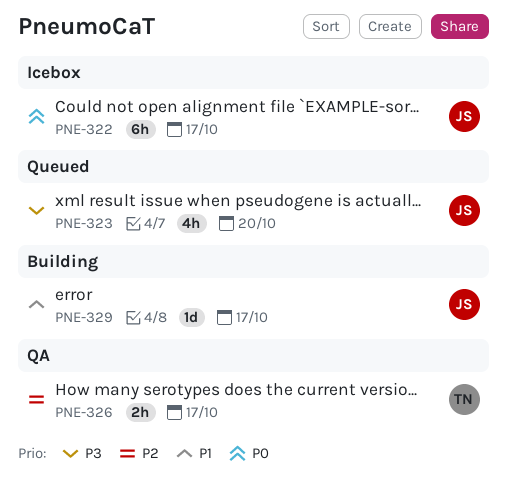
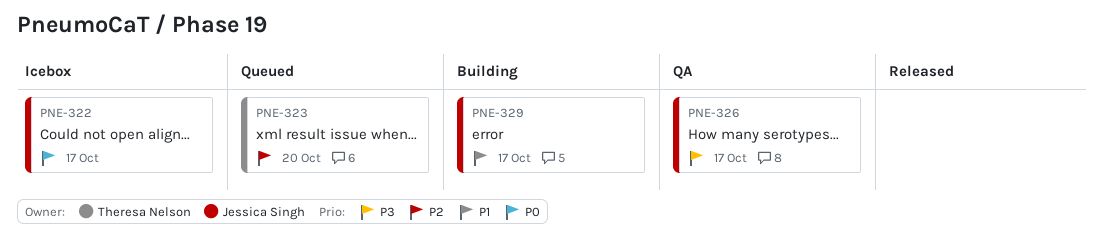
PNE-323, owner: Jessica Singh -> Theresa Nelson
PNE-323, priority: P3 -> P2
PNE-326, owner: Theresa Nelson -> Jessica Singh
PNE-326, priority: P2 -> P3

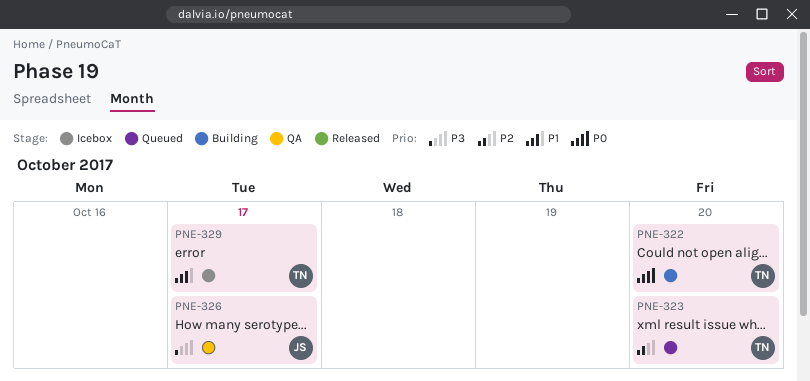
PNE-322, status: Icebox -> Building
PNE-322, owner: Jessica Singh -> Theresa Nelson
PNE-322, due: Oct 17 -> Oct 20
PNE-329, status: Building -> Icebox
PNE-329, owner: Jessica Singh -> Theresa Nelson

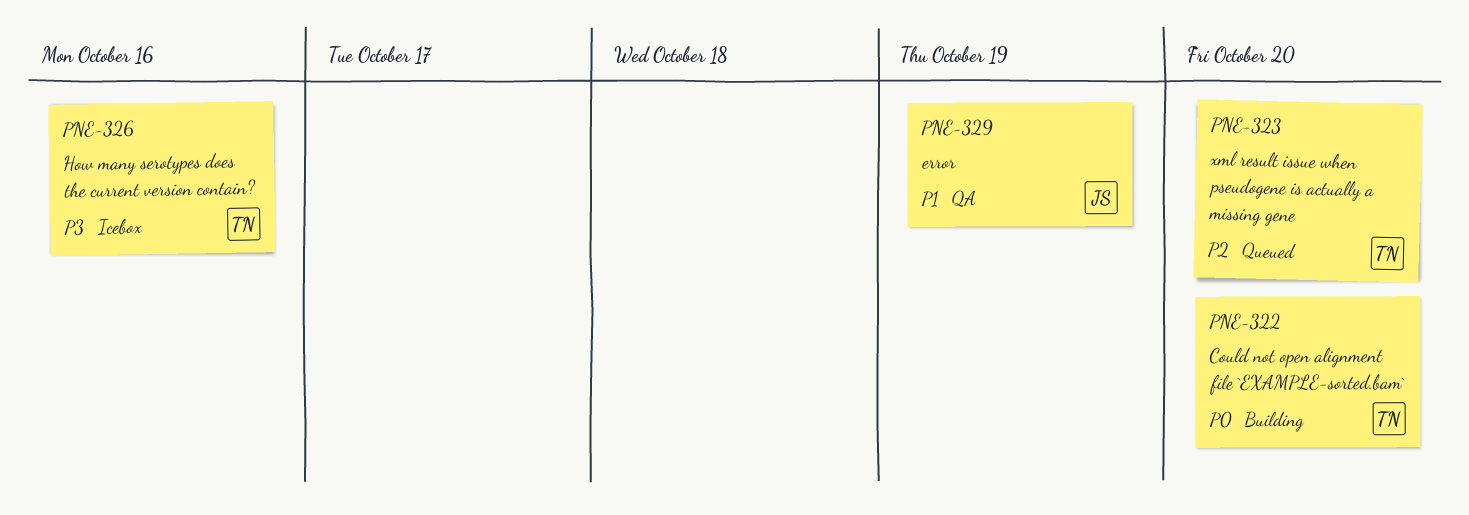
PNE-326, status: QA -> Icebox
PNE-326, owner: JS -> TN
PNE-326, due: Oct 17 -> Oct 16
PNE-329, status: Icebox -> QA
PNE-329, owner: TN -> JS
PNE-329, due: Oct 17 -> Oct 19

